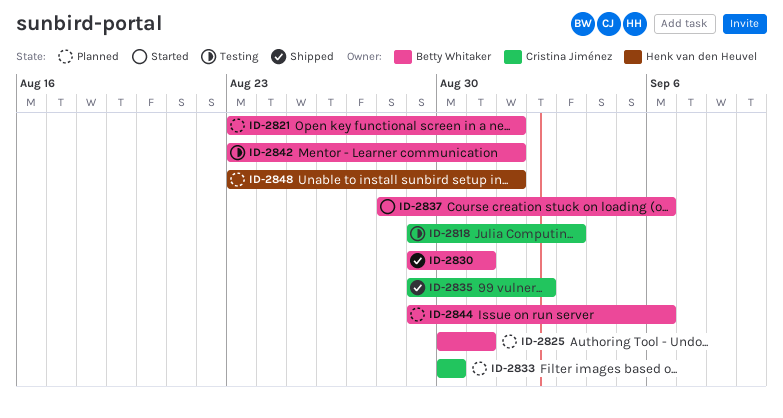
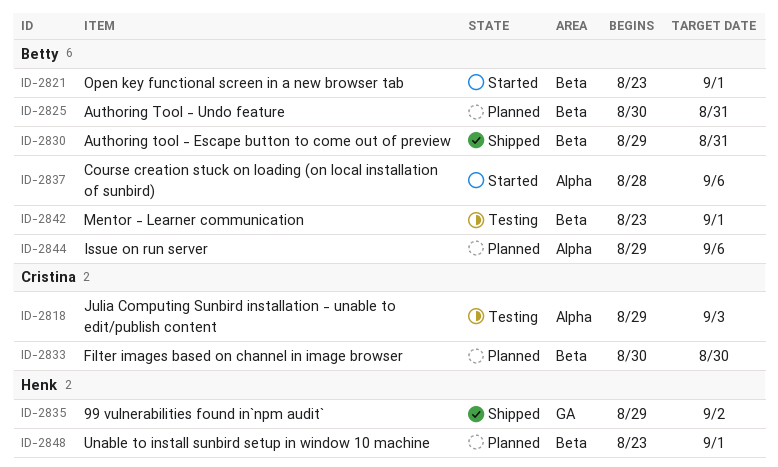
ID-2821, status: Planned -> Started
ID-2835, owner: Cristina Jiménez -> Henk van den Heuvel

